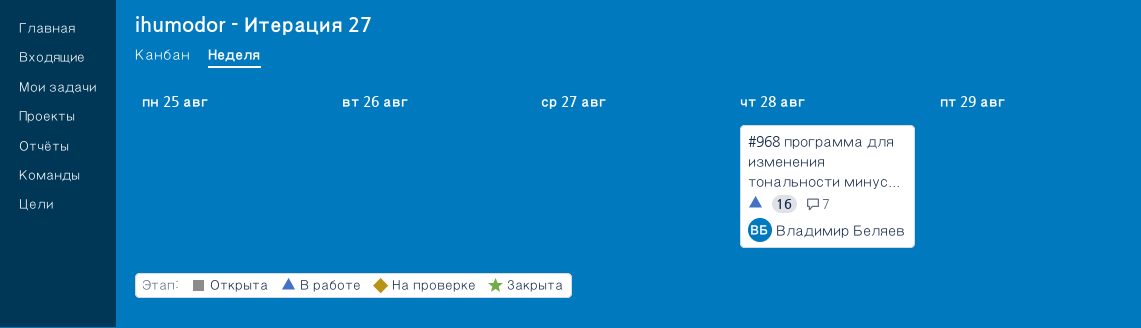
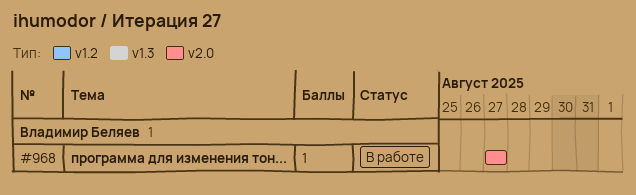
#968, estimate: 16 -> 1
#968, due: Aug 28 -> Aug 27

